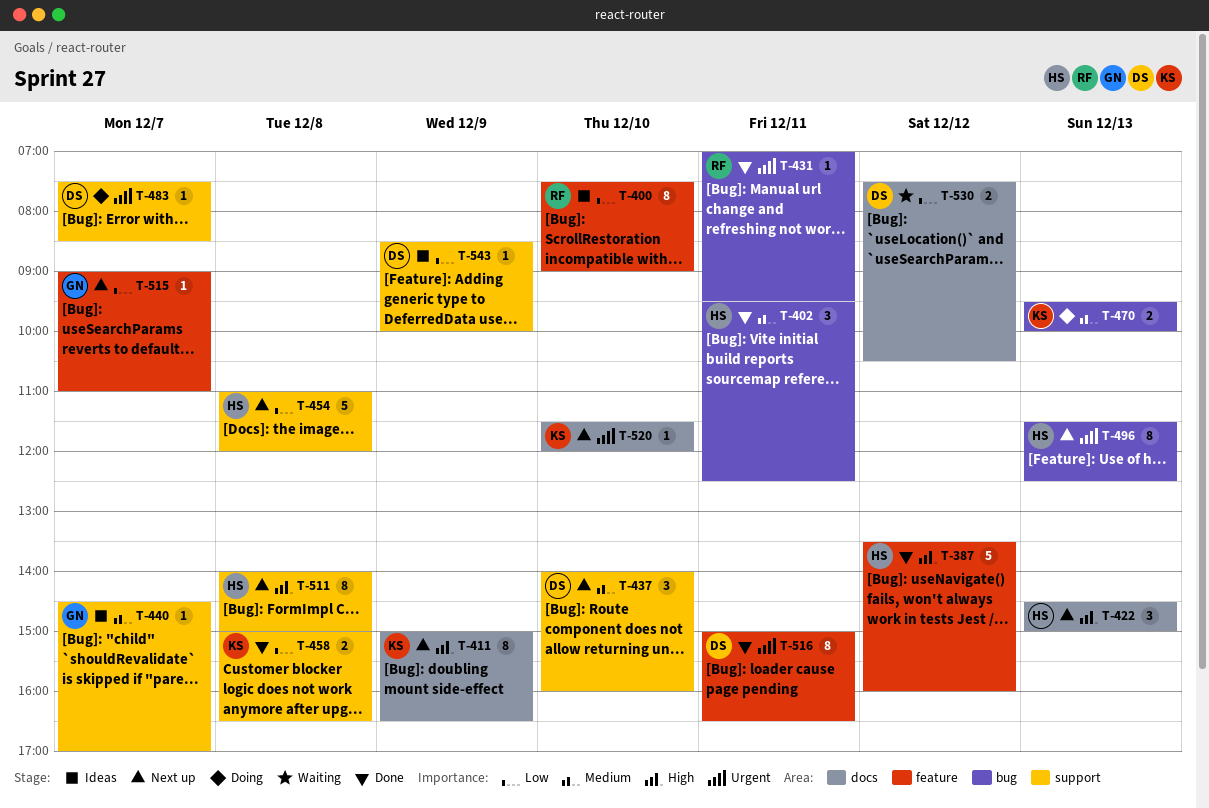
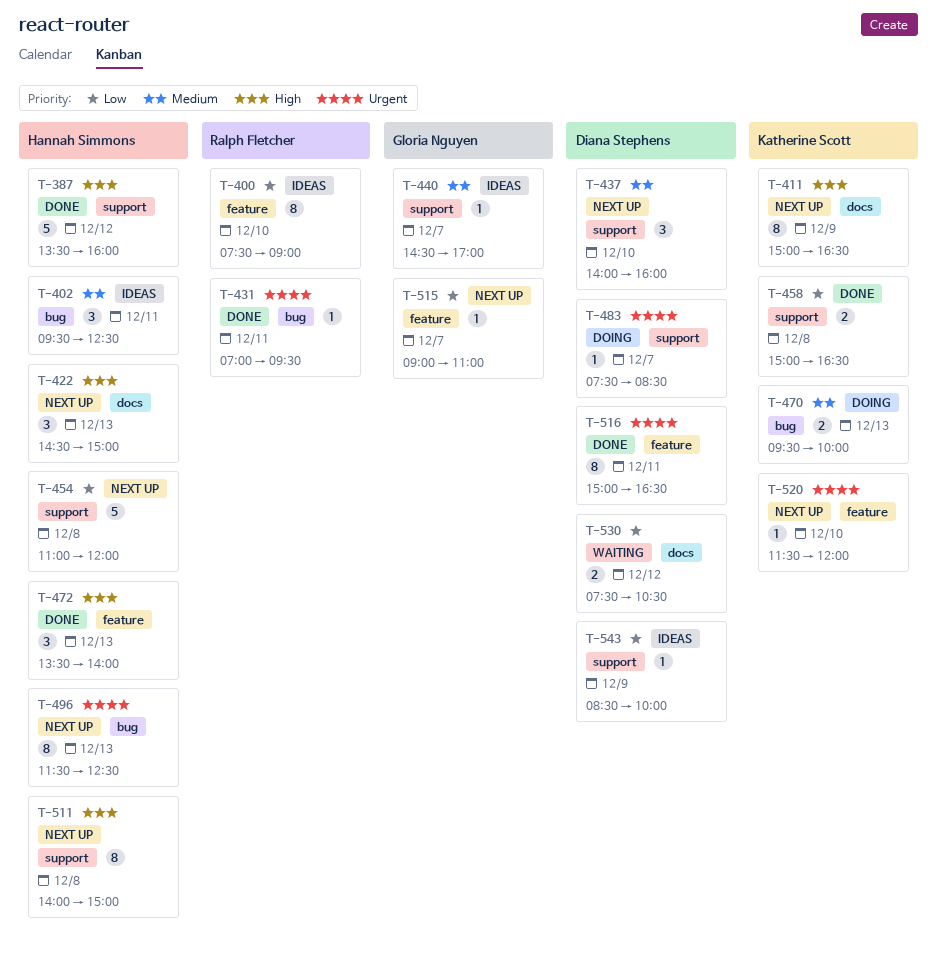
T-387, label: feature -> support
T-402, status: Done -> Ideas
T-472: none -> present
T-520, label: docs -> feature

